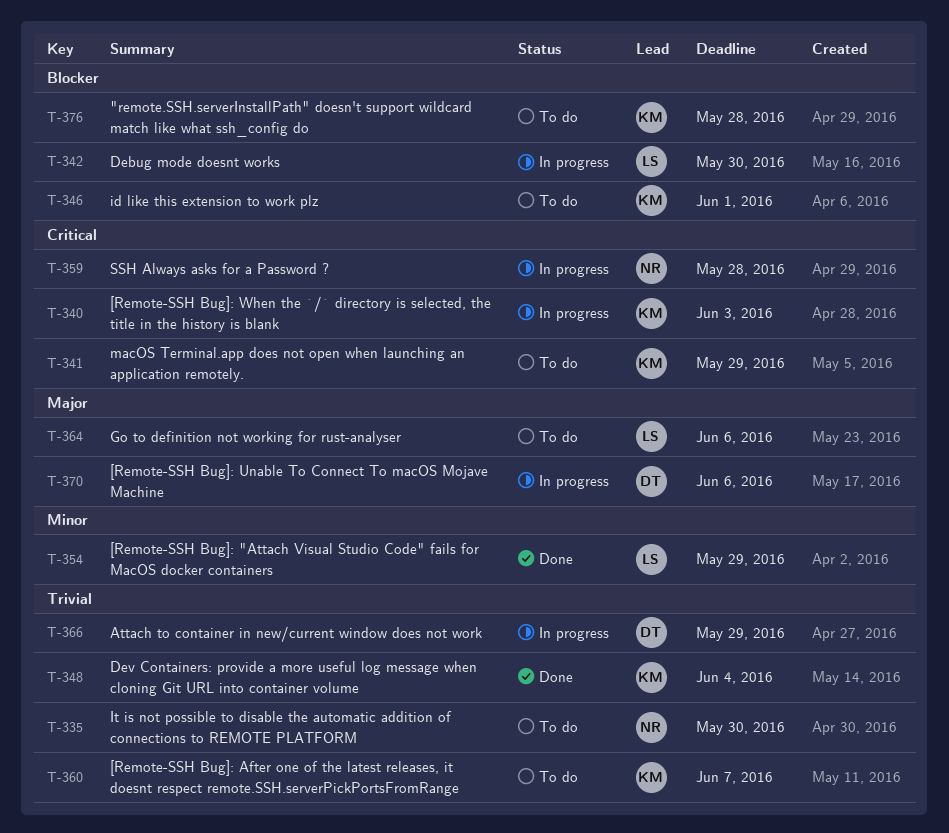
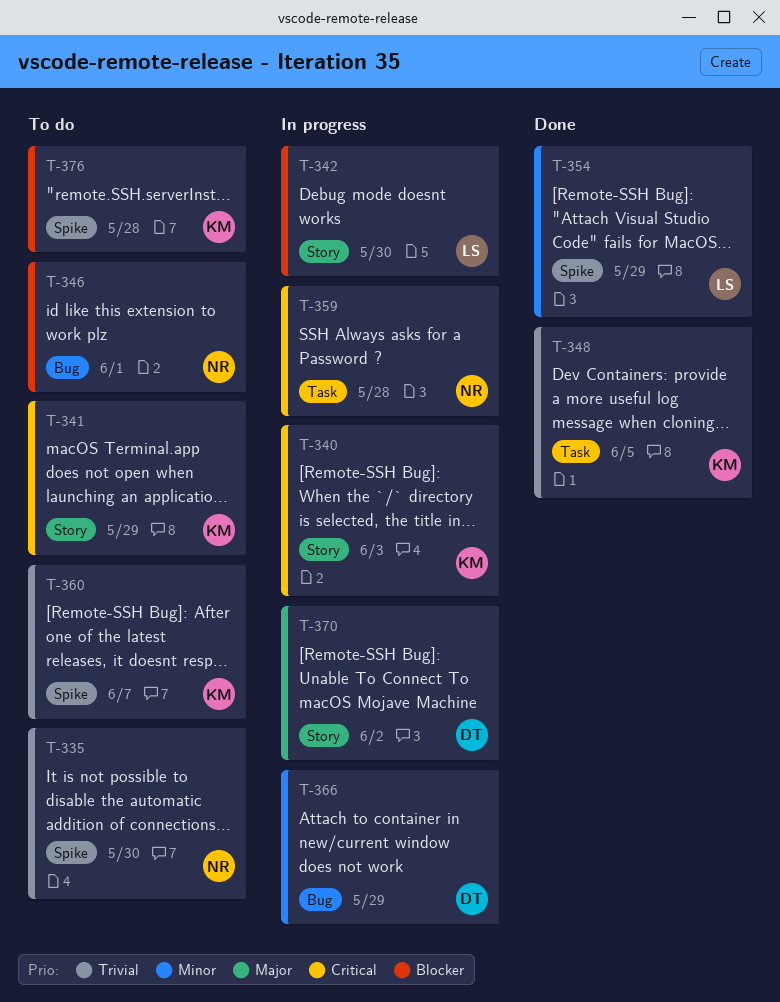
T-346, owner: KM -> NR
T-348, due: Jun 4 -> Jun 5
T-364: present -> none
T-366, priority: Trivial -> Minor
T-370, due: Jun 6 -> Jun 2

